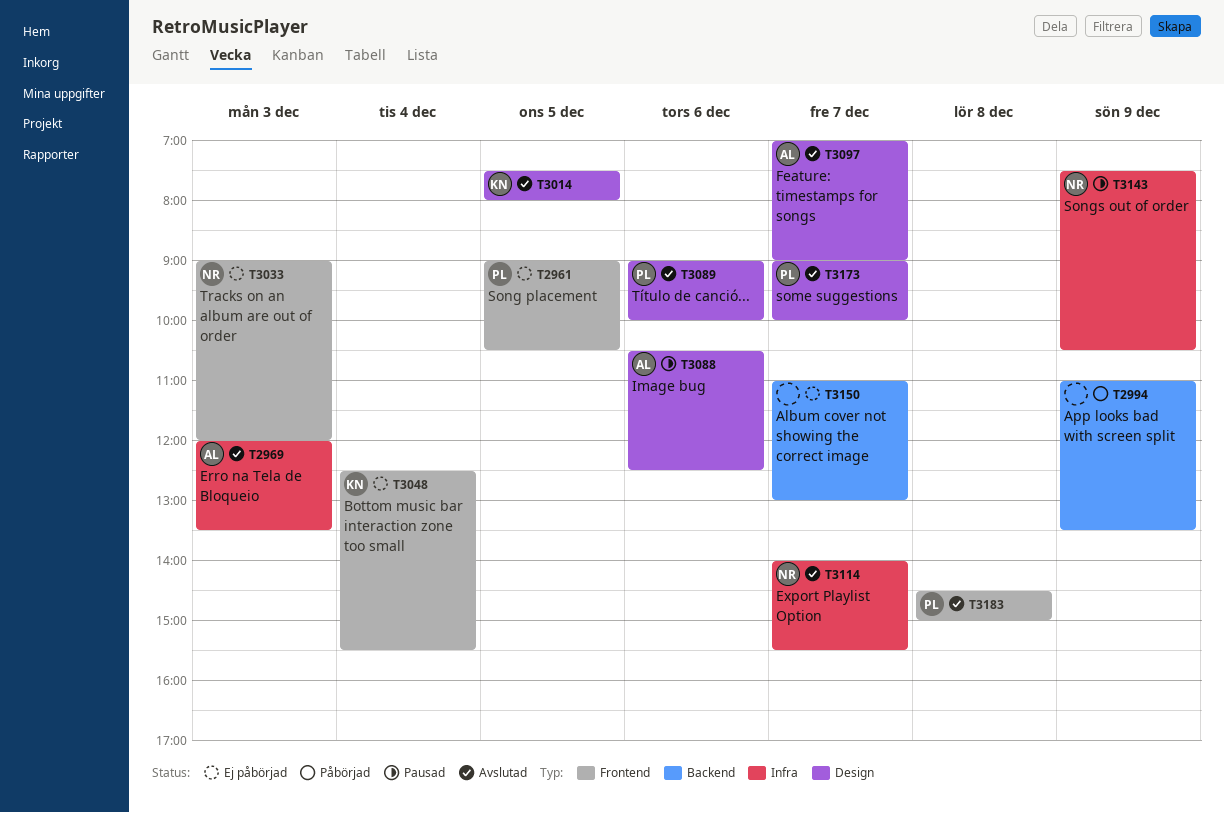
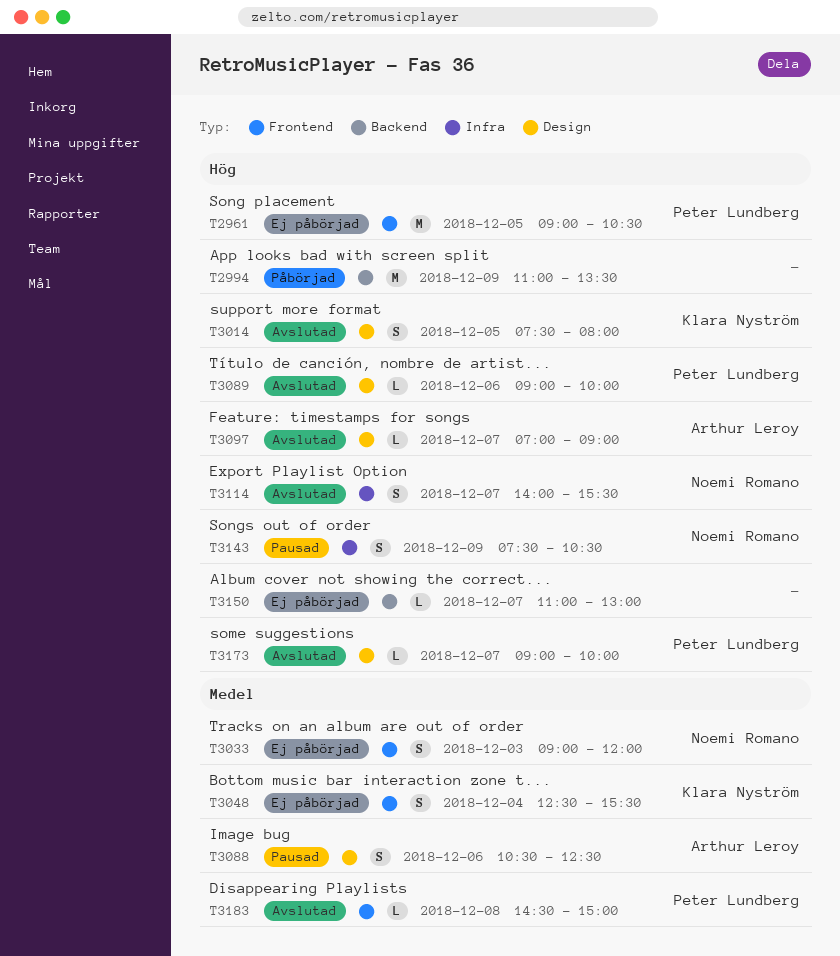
T2969: present -> none

